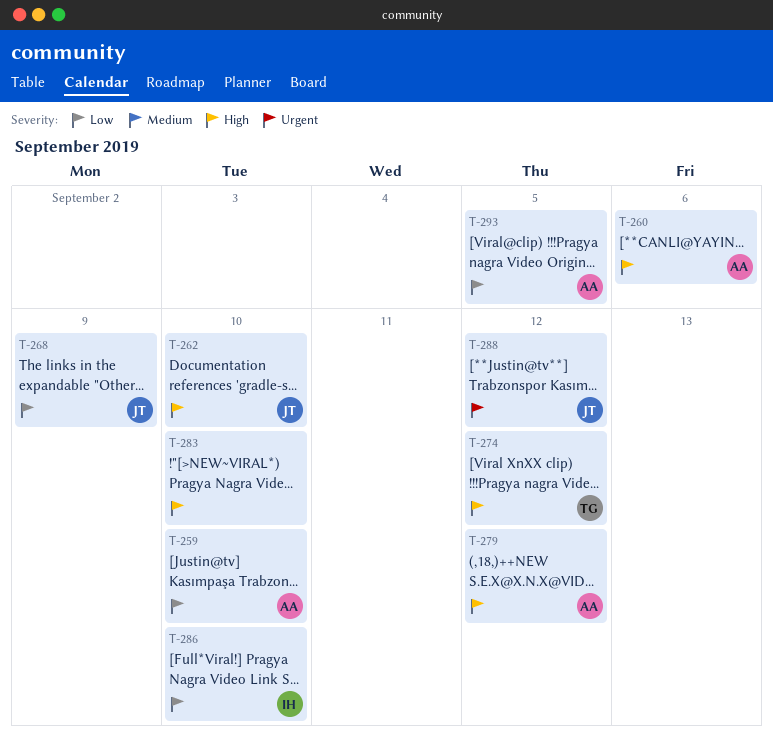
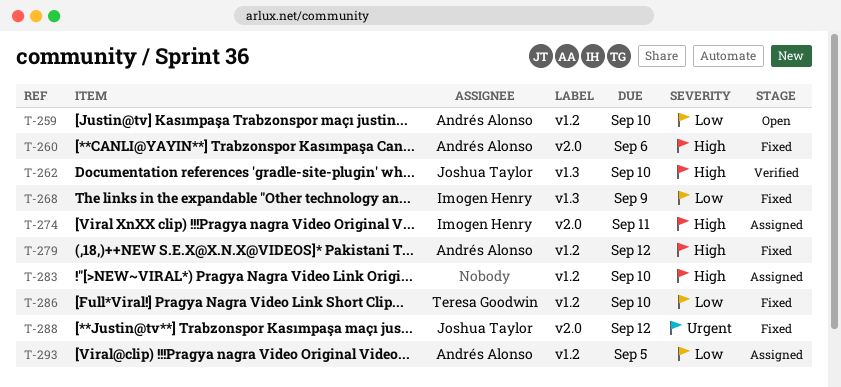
T-268, owner: Joshua Taylor -> Imogen Henry
T-274, owner: Teresa Goodwin -> Imogen Henry
T-274, due: Sep 12 -> Sep 11
T-286, owner: Imogen Henry -> Teresa Goodwin

